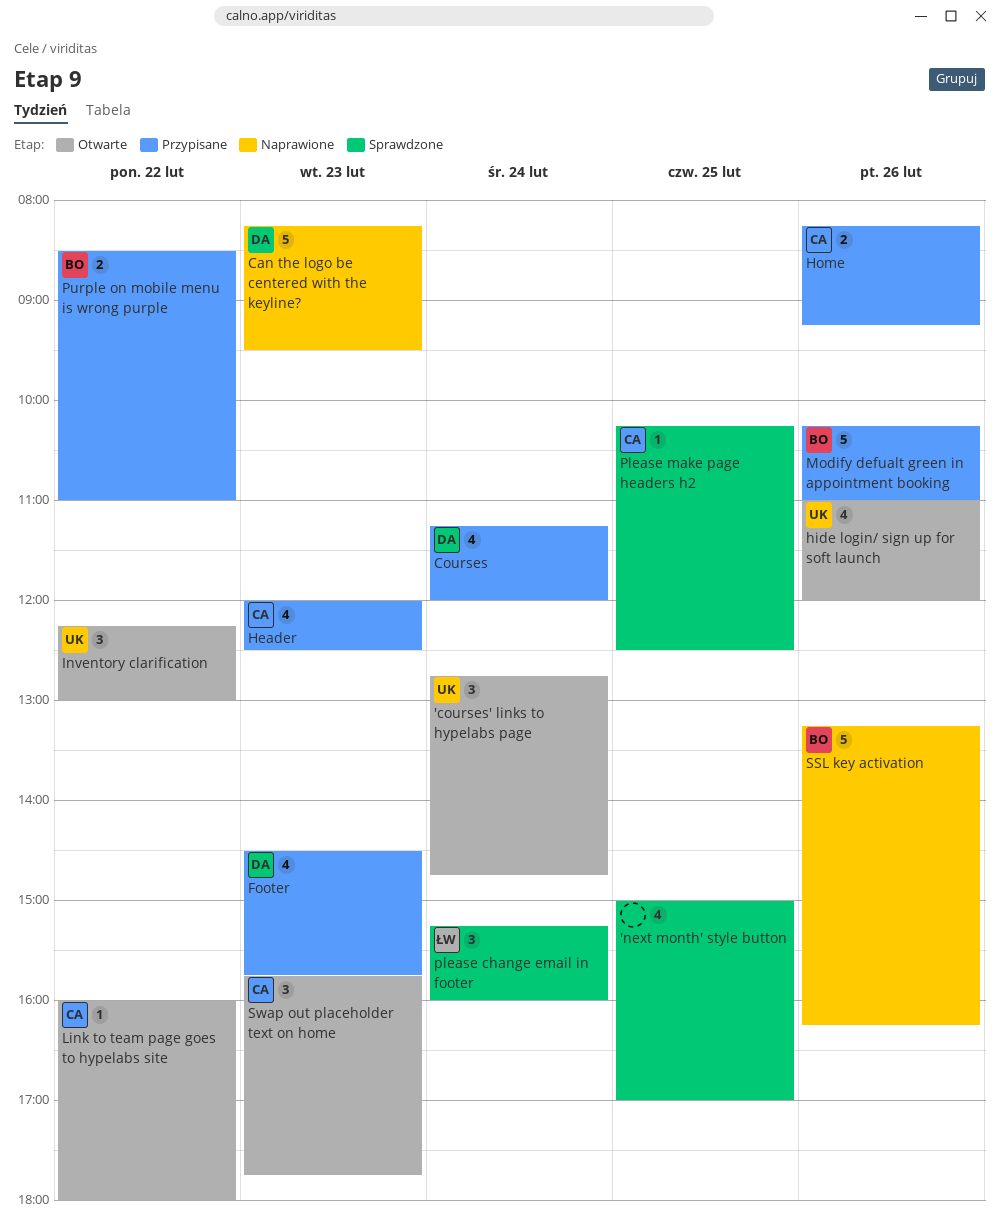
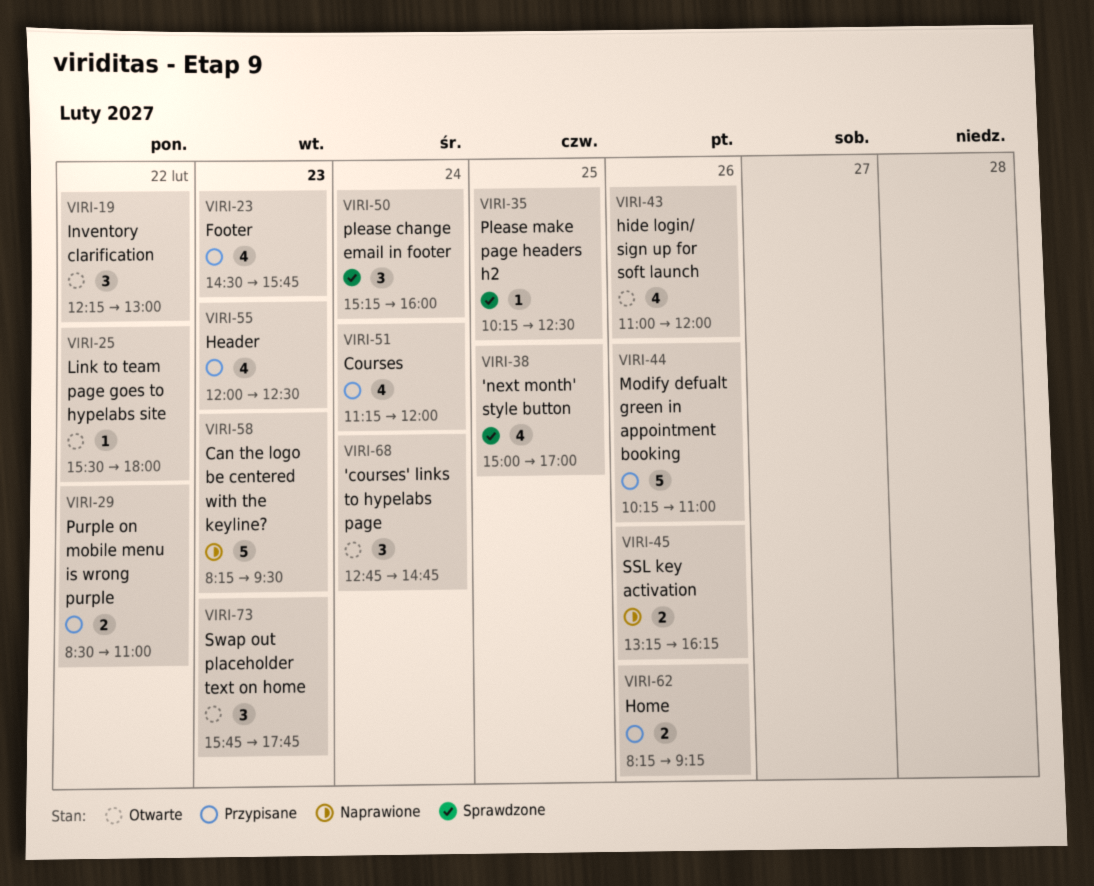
Link to team page goes to hypelabs site, begins: 16:00 -> 15:30
SSL key activation, estimate: 5 -> 2

